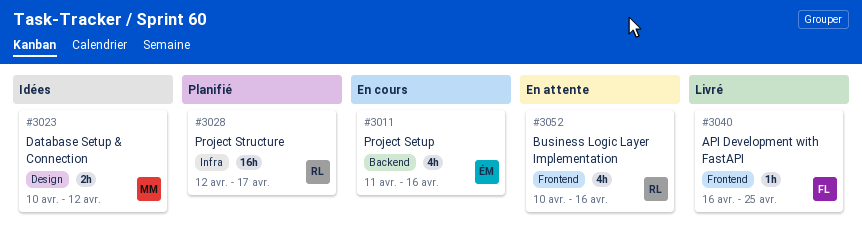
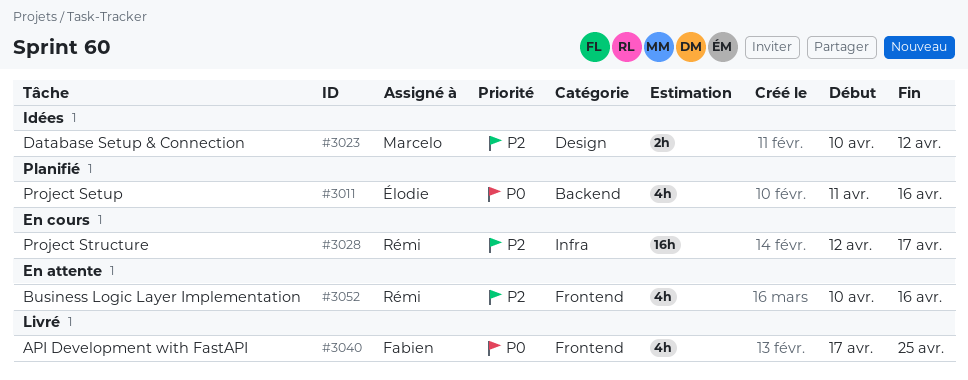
#3011, status: En cours -> Planifié
#3028, status: Planifié -> En cours
#3040, estimate: 1h -> 4h
#3040, start: Apr 16 -> Apr 17

